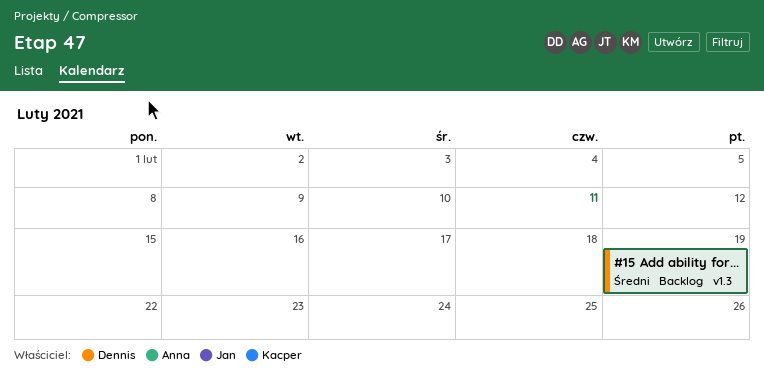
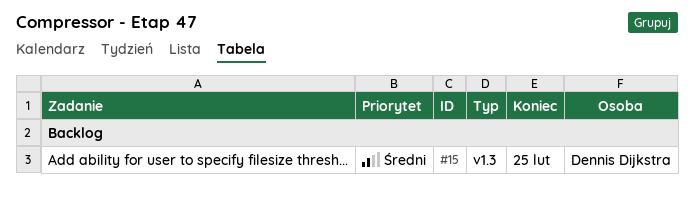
#15, due: Feb 19 -> Feb 25

